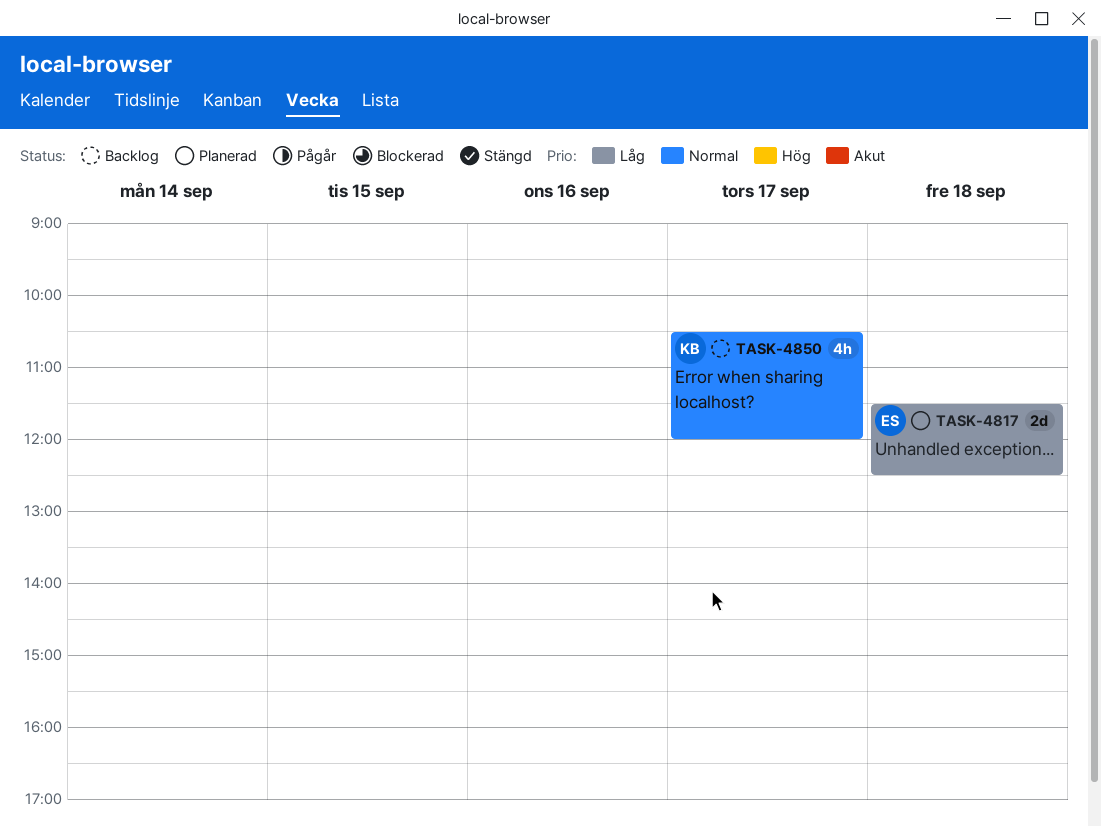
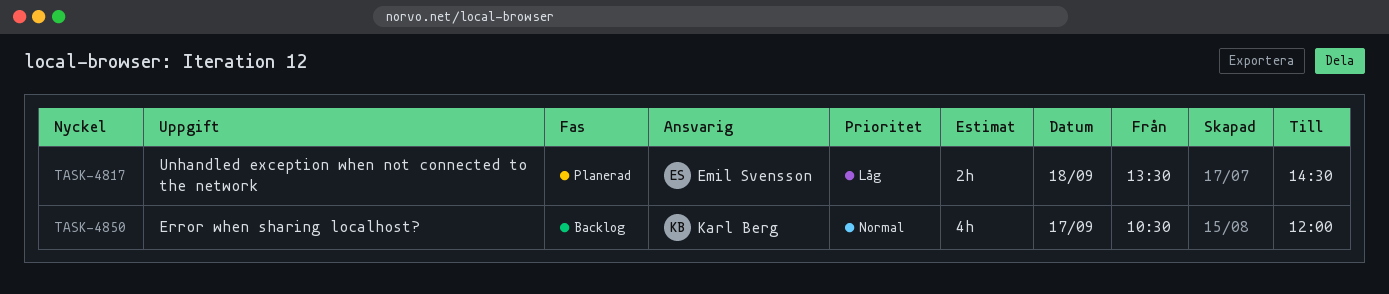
TASK-4817, estimate: 2d -> 2h
TASK-4817, begins: 11:30 -> 13:30
TASK-4817, ends: 12:30 -> 14:30

